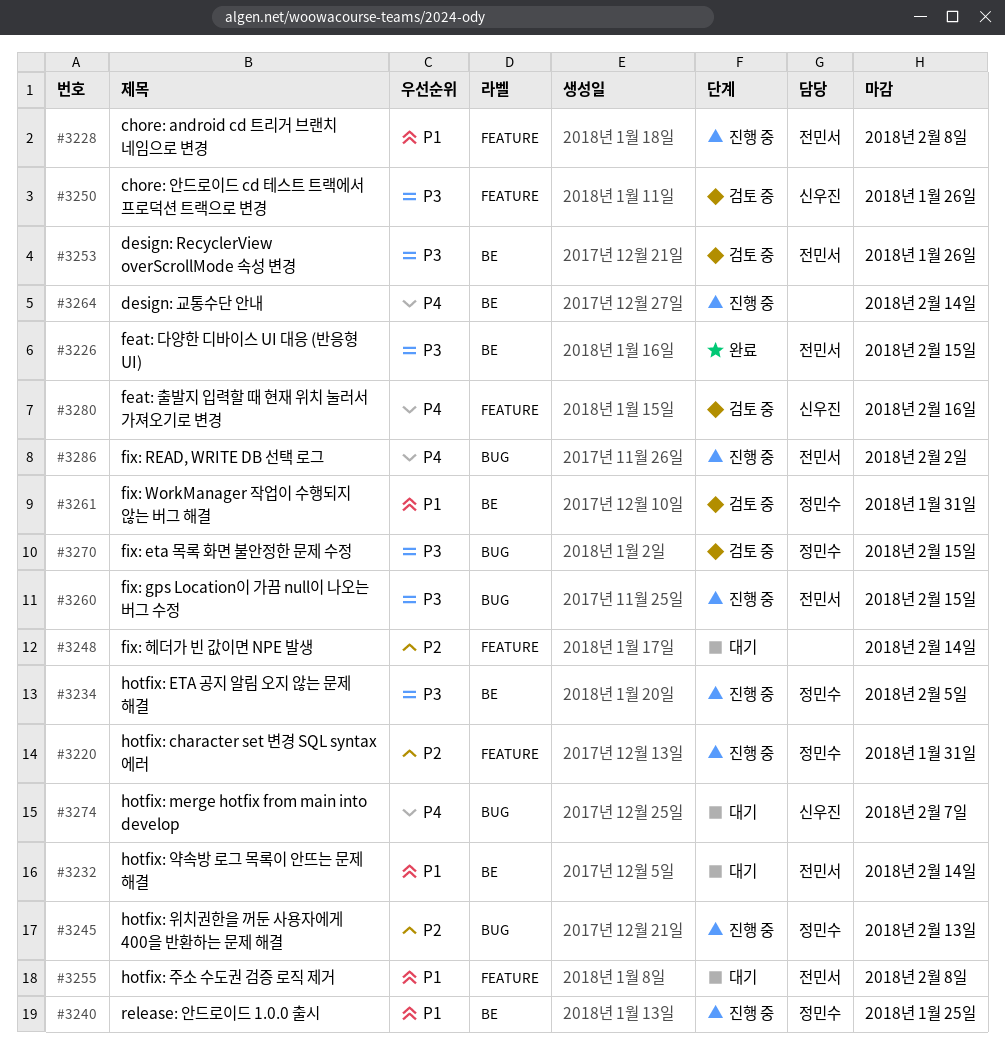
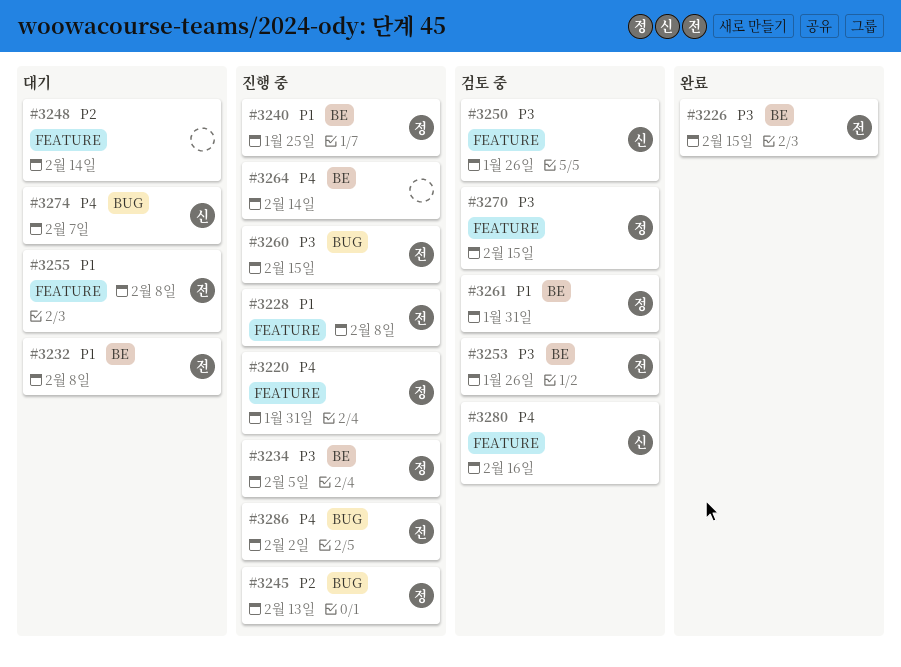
#3220, priority: P2 -> P4
#3232, due: Feb 14 -> Feb 8
#3270, label: BUG -> FEATURE

